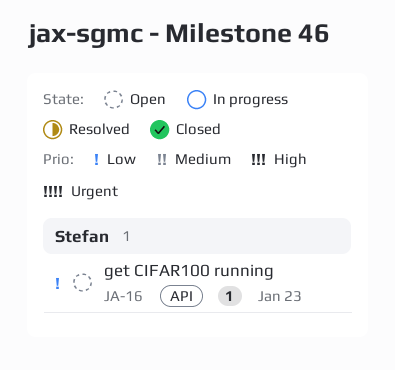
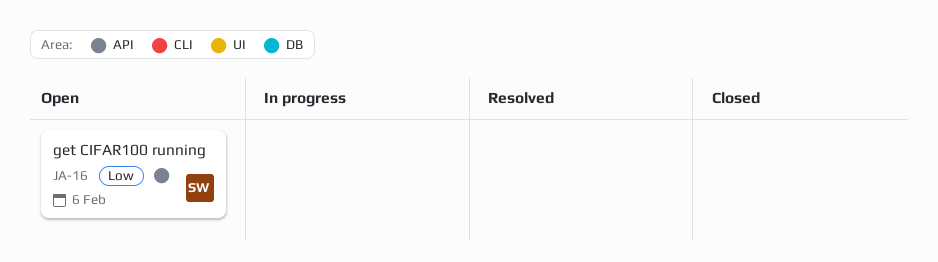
JA-16, due: Jan 23 -> Feb 6

